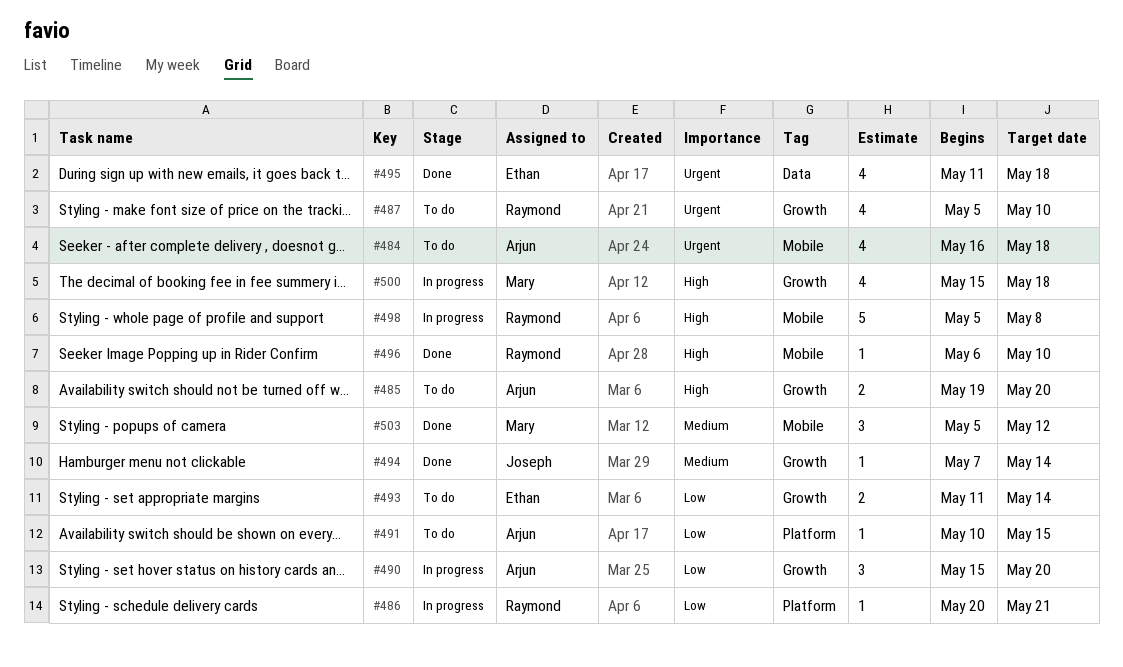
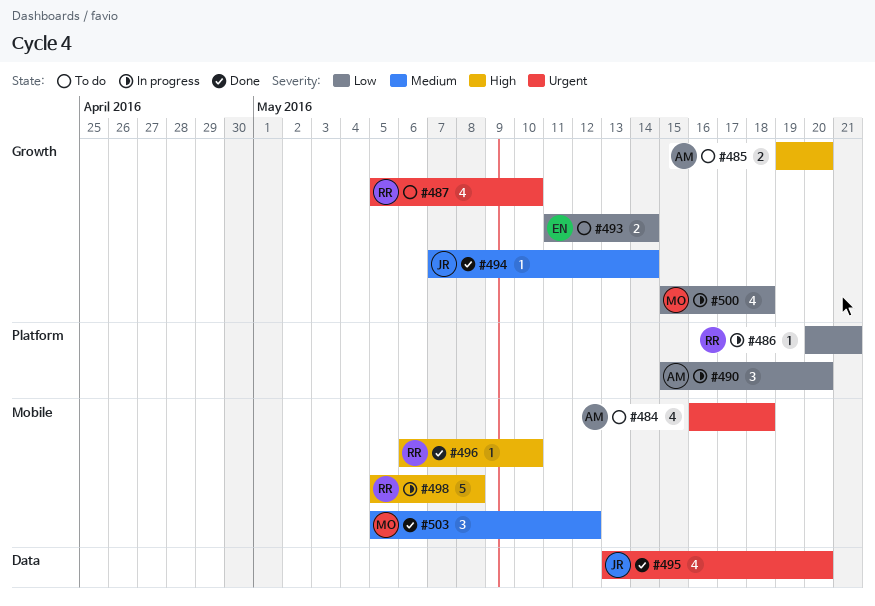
#490, label: Growth -> Platform
#491: present -> none
#495, owner: Ethan -> Joseph
#495, start: May 11 -> May 13
#495, due: May 18 -> May 20
#500, priority: High -> Low

